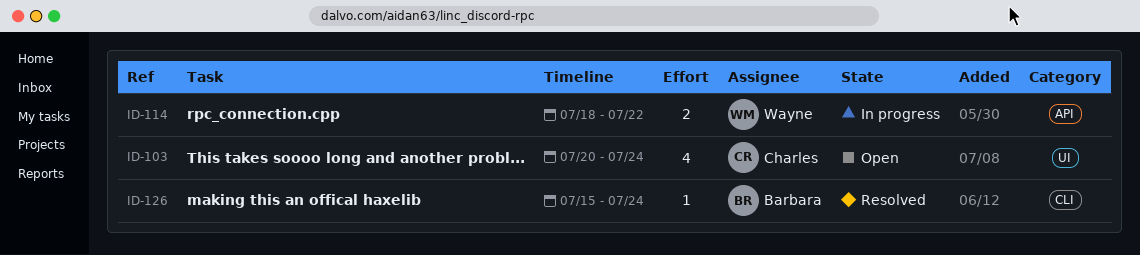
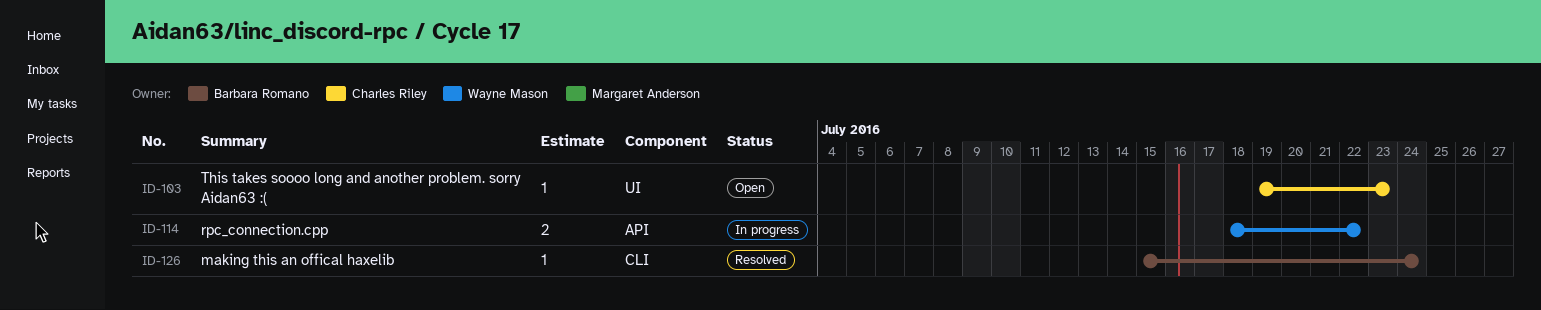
ID-103, estimate: 4 -> 1
ID-103, start: Jul 20 -> Jul 19
ID-103, due: Jul 24 -> Jul 23

